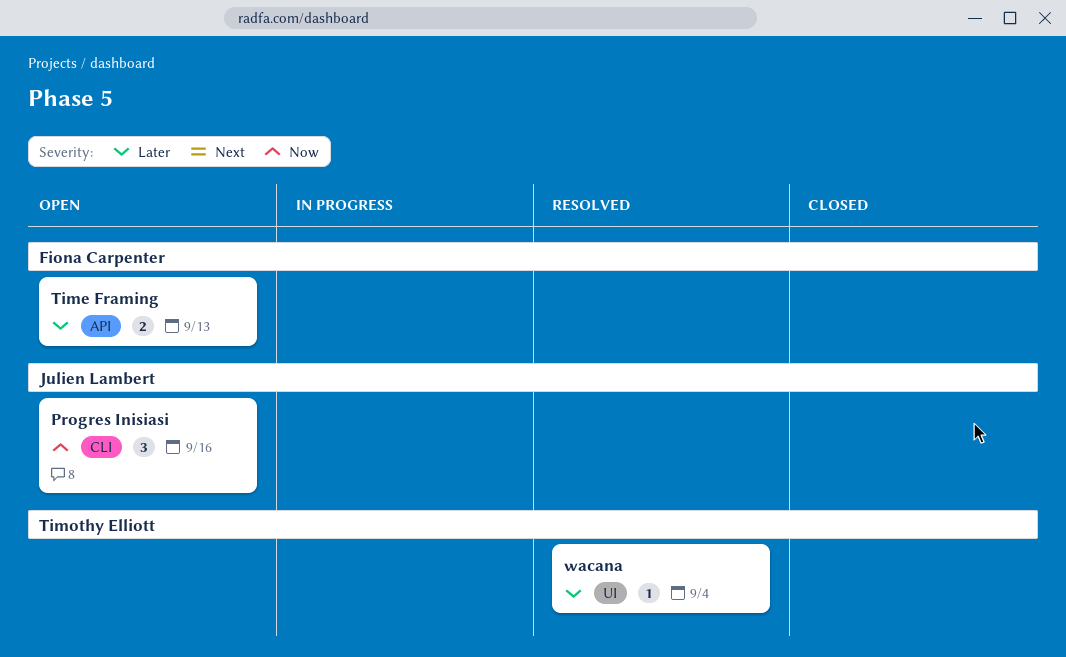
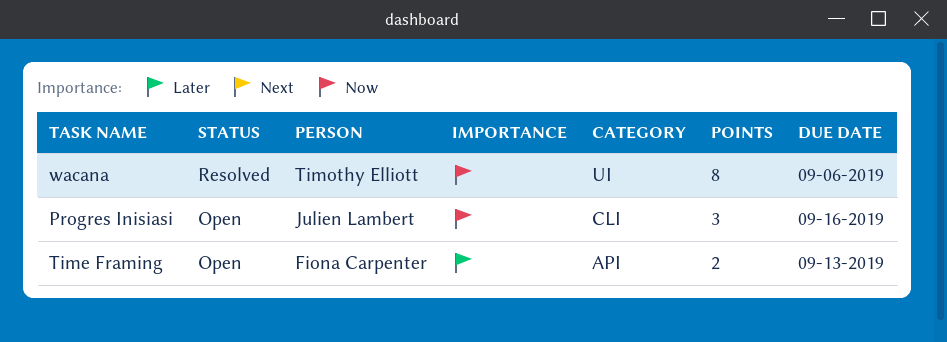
wacana, priority: Later -> Now
wacana, estimate: 1 -> 8
wacana, due: Sep 4 -> Sep 6

